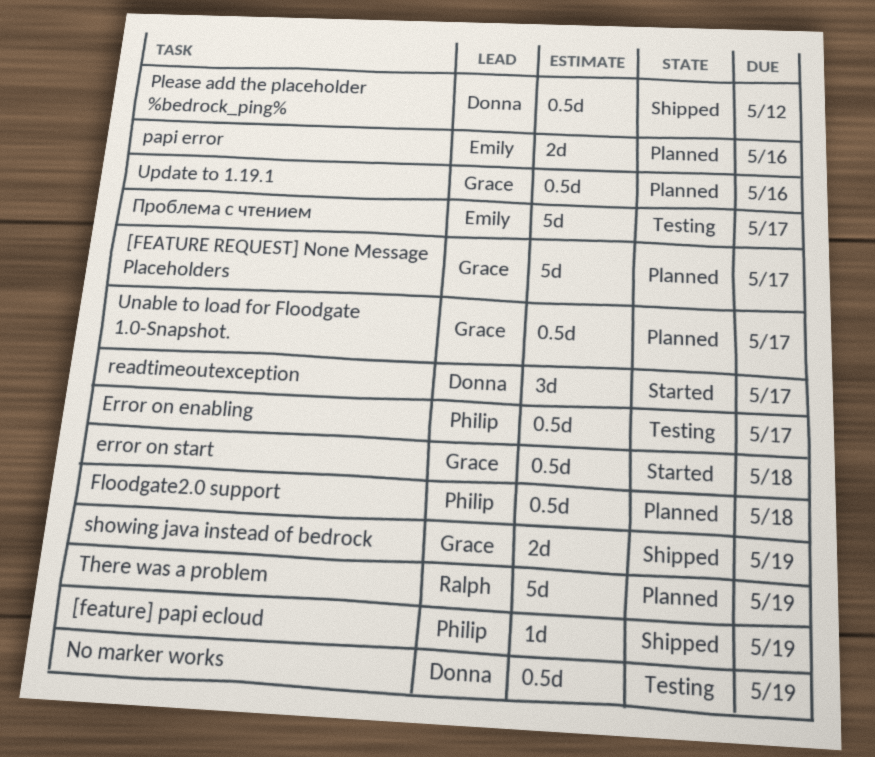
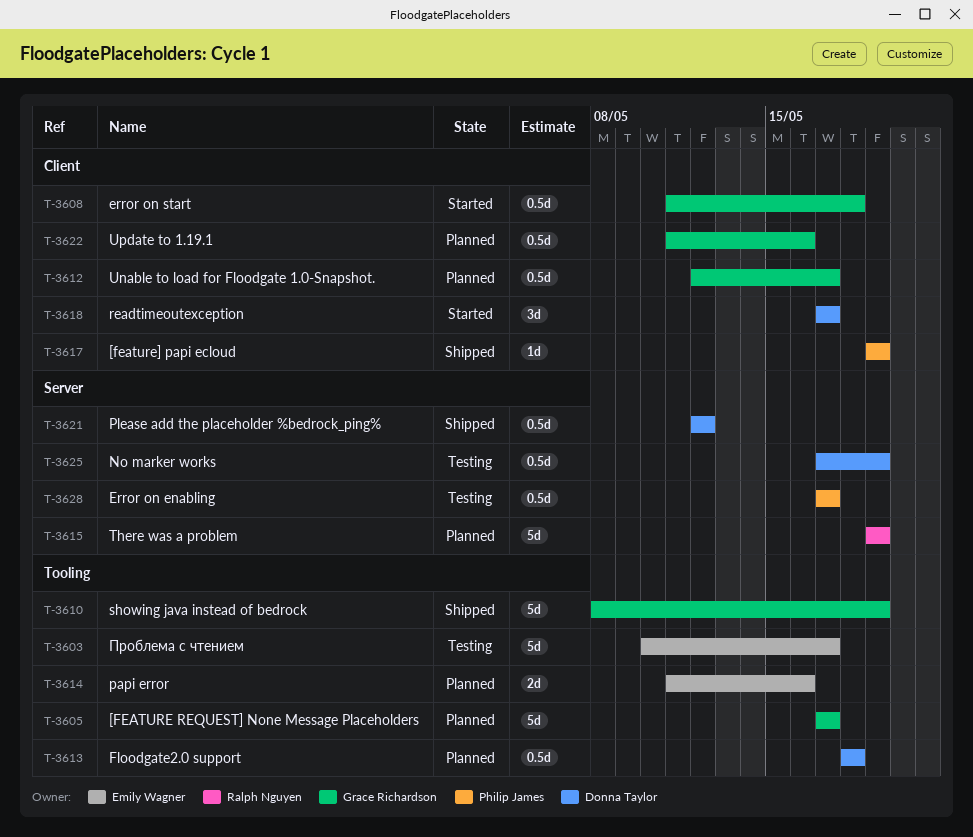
Floodgate2.0 support, owner: Philip James -> Donna Taylor
showing java instead of bedrock, estimate: 2d -> 5d

